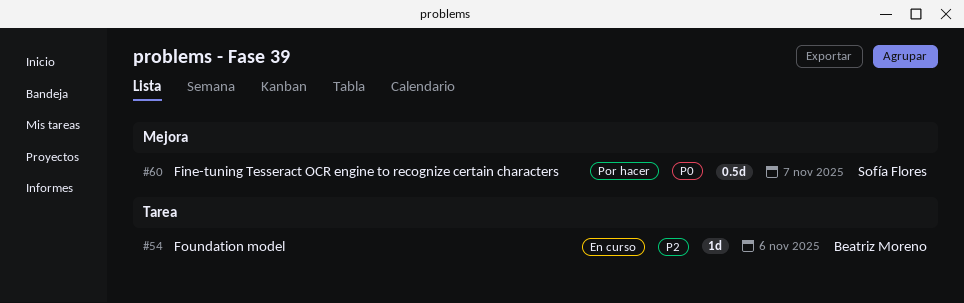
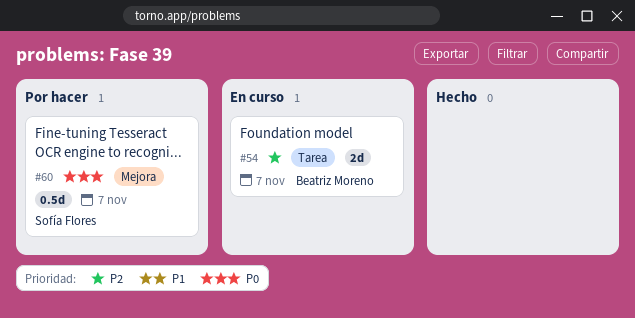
#54, estimate: 1d -> 2d
#54, due: Nov 6 -> Nov 7

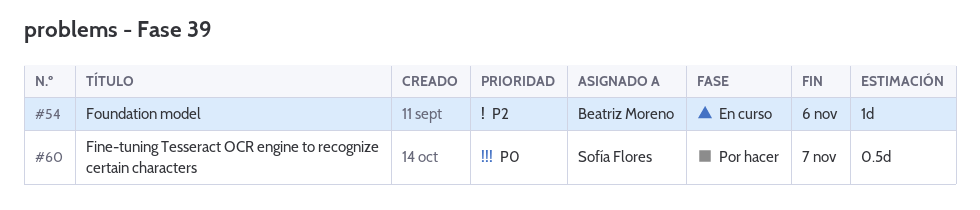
#54, estimate: 2d -> 1d
#54, due: Nov 7 -> Nov 6

